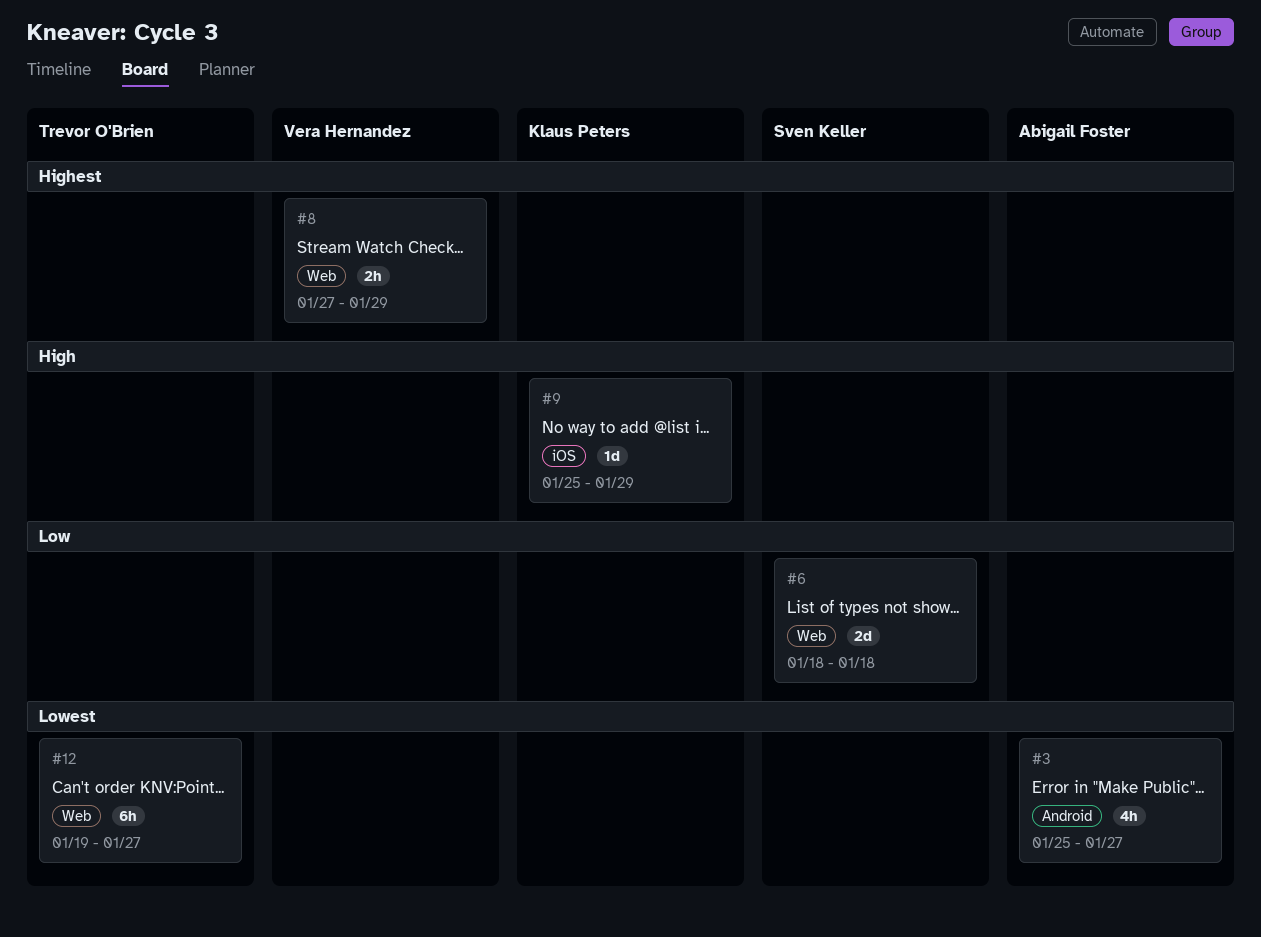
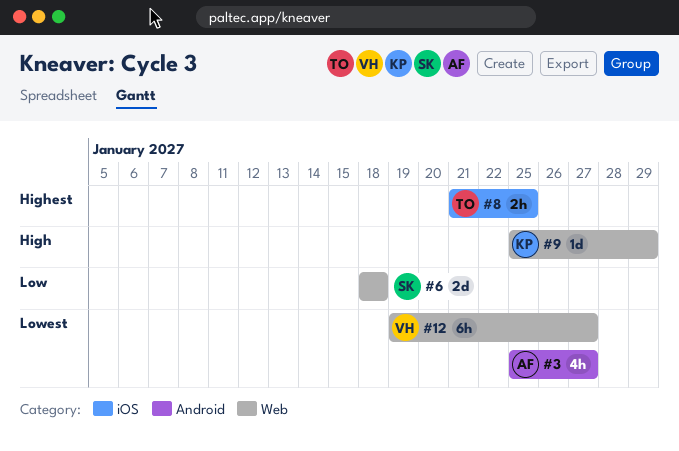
#8, owner: Vera Hernandez -> Trevor O'Brien
#8, label: Web -> iOS
#8, start: Jan 27 -> Jan 21
#8, due: Jan 29 -> Jan 25
#9, label: iOS -> Web
#12, owner: Trevor O'Brien -> Vera Hernandez

